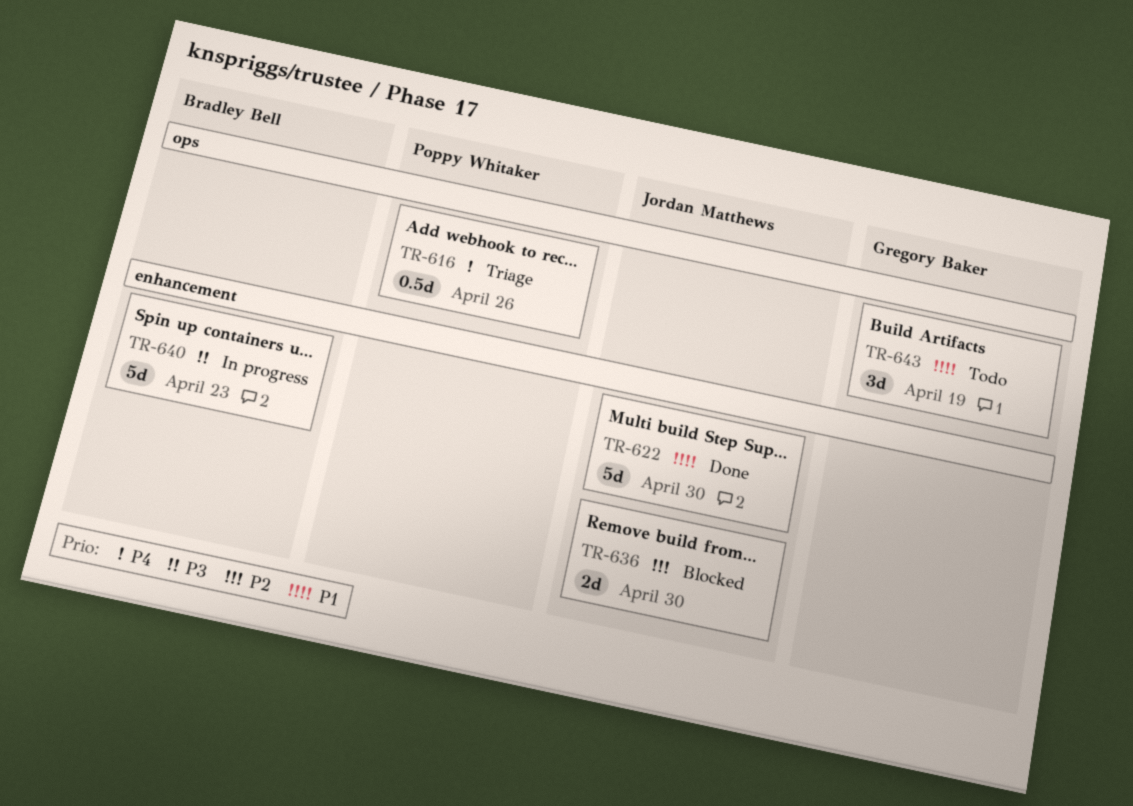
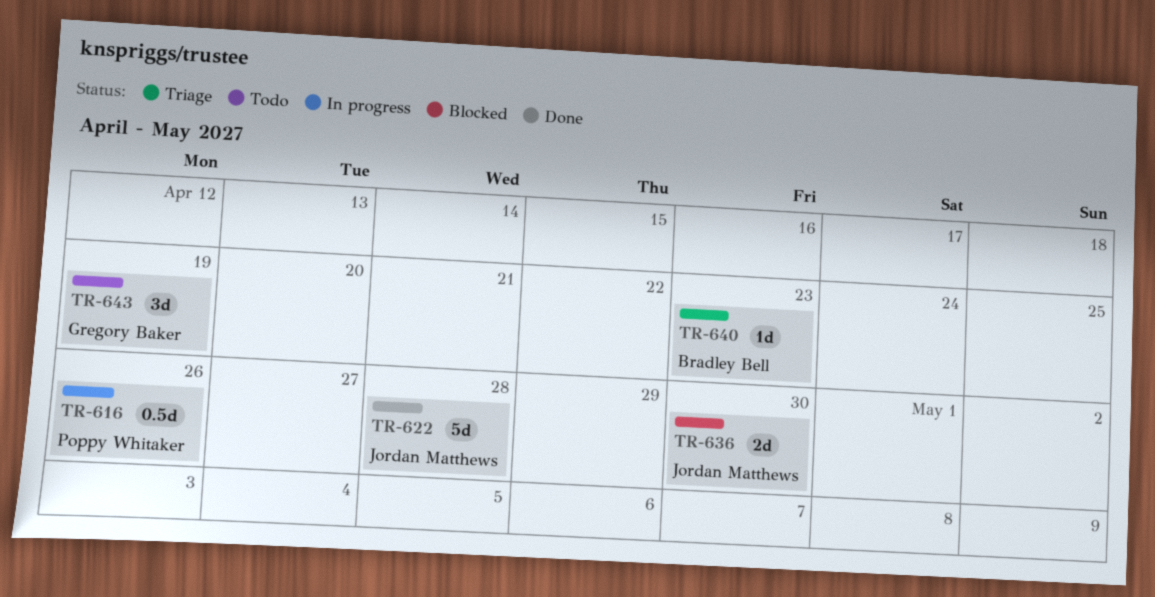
TR-616, status: Triage -> In progress
TR-622, due: Apr 30 -> Apr 28
TR-640, status: In progress -> Triage
TR-640, estimate: 5d -> 1d

